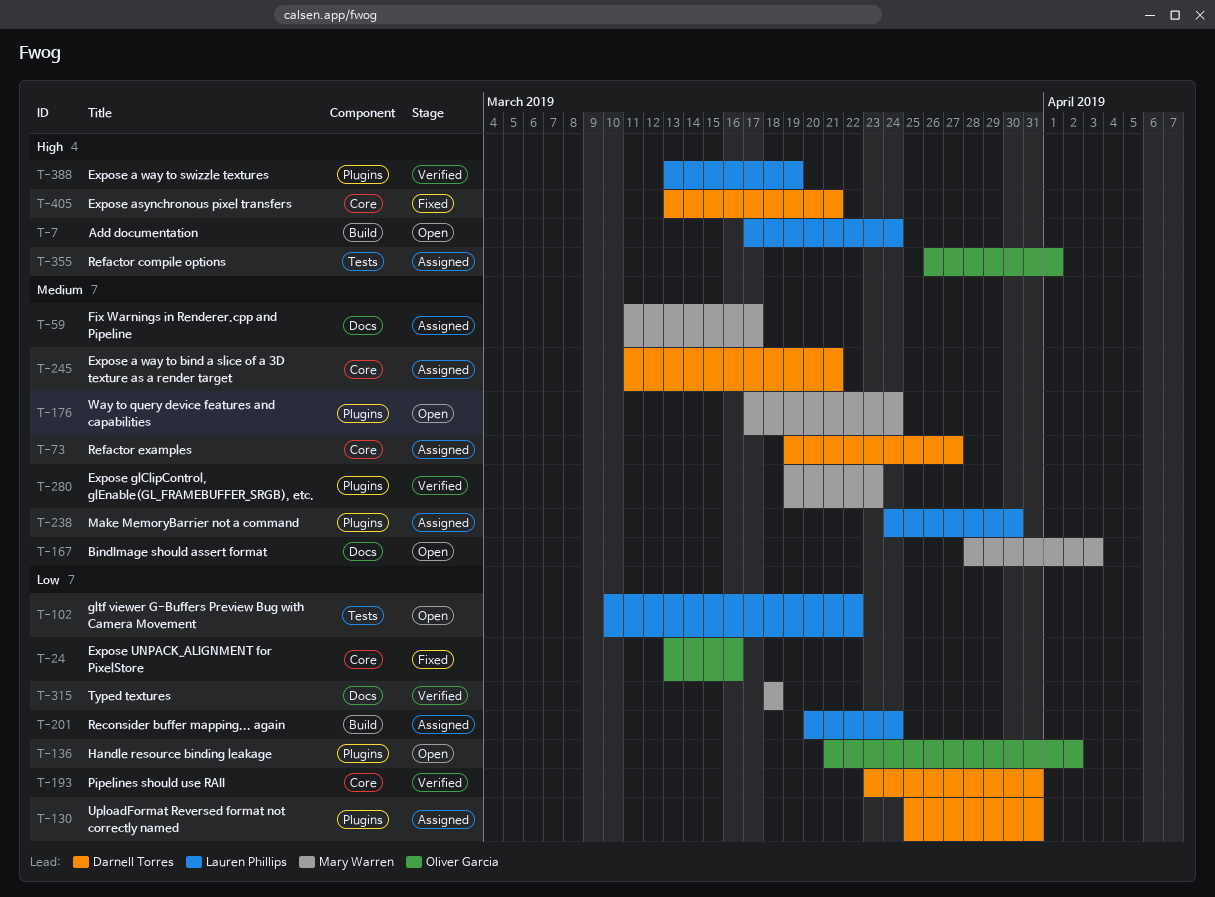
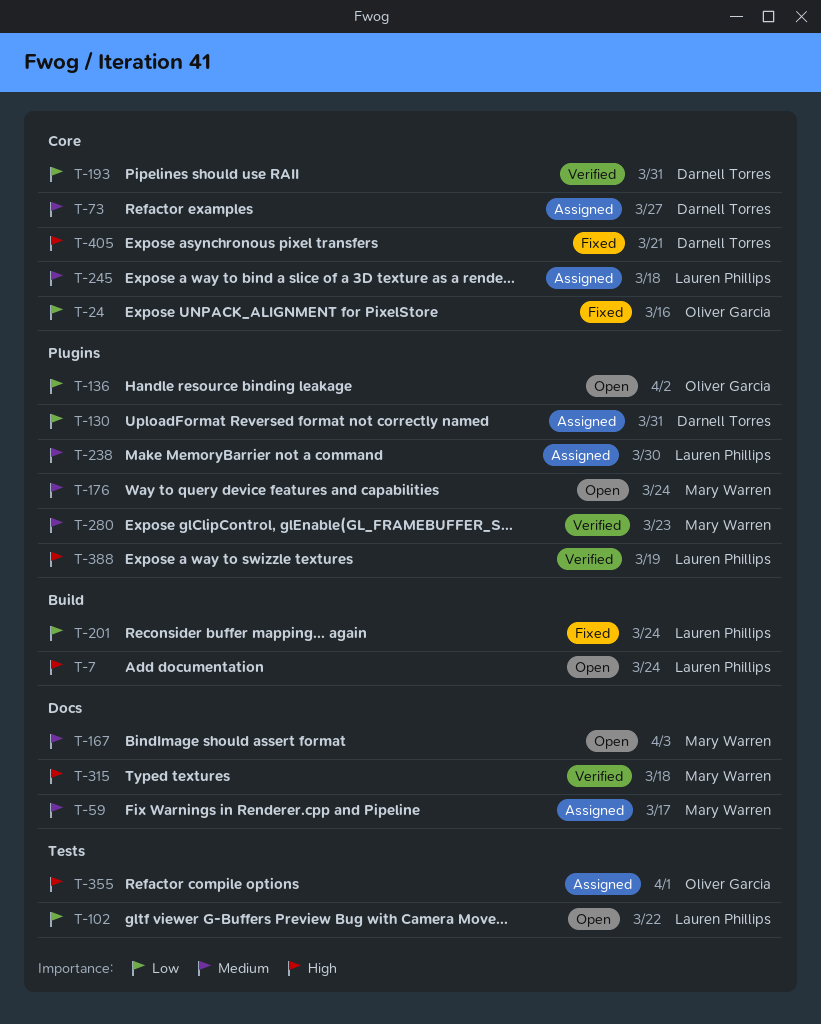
T-201, status: Assigned -> Fixed
T-245, owner: Darnell Torres -> Lauren Phillips
T-245, due: Mar 21 -> Mar 18
T-315, priority: Low -> High

